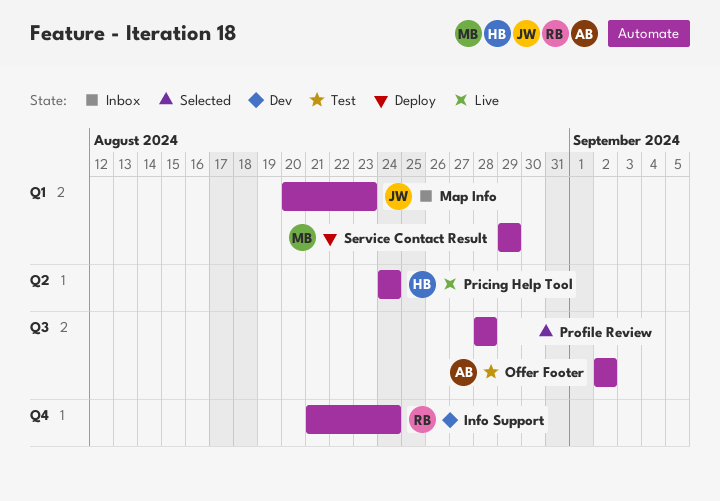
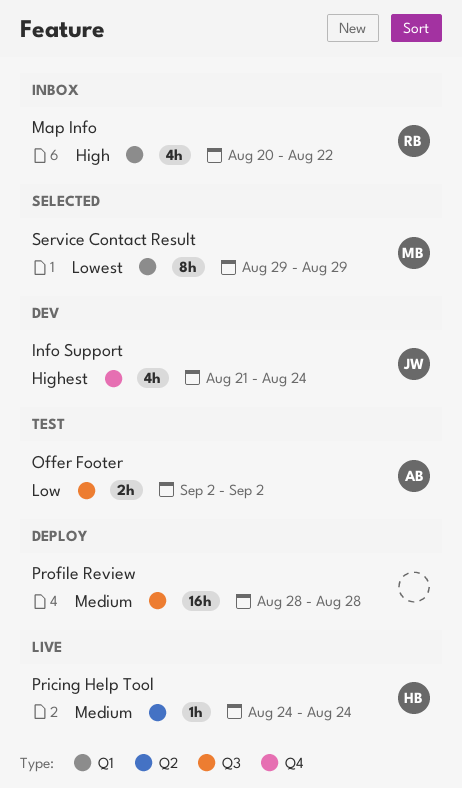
Info Support, owner: RB -> JW
Map Info, owner: JW -> RB
Map Info, due: Aug 23 -> Aug 22
Profile Review, status: Selected -> Deploy
Service Contact Result, status: Deploy -> Selected

